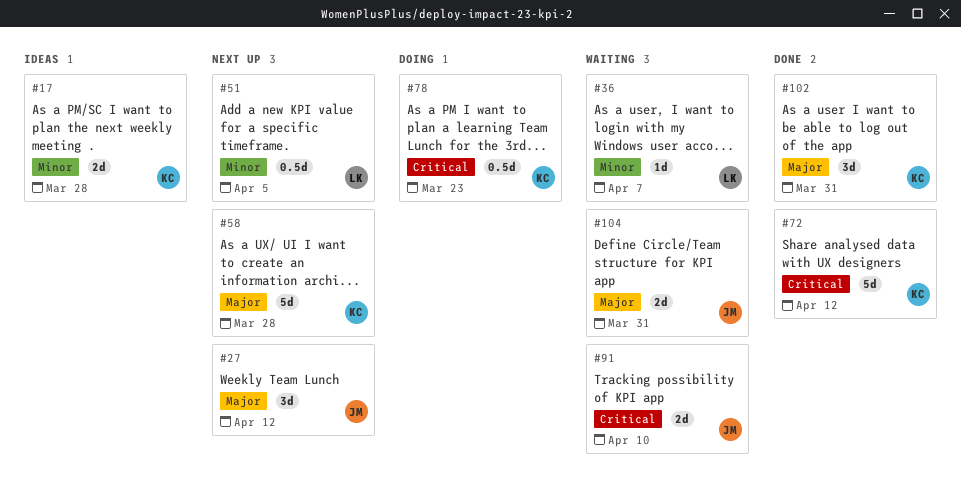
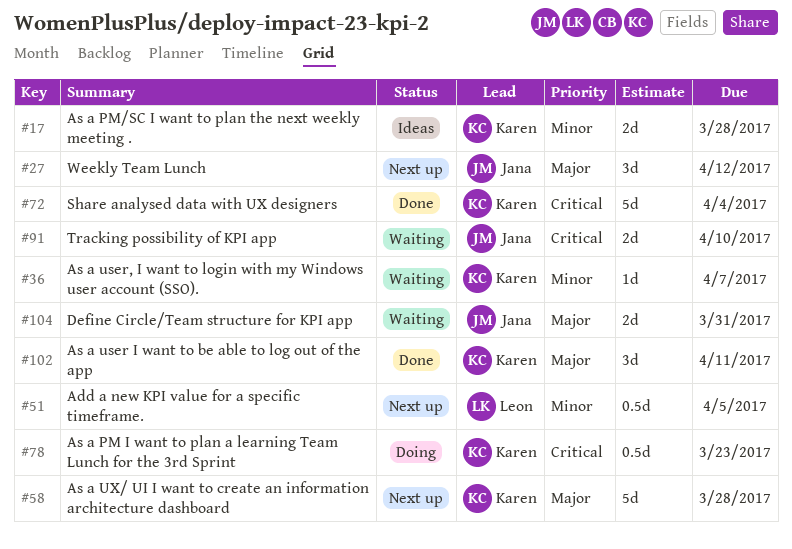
#36, owner: Leon -> Karen
#72, due: Apr 12 -> Apr 4
#102, due: Mar 31 -> Apr 11

